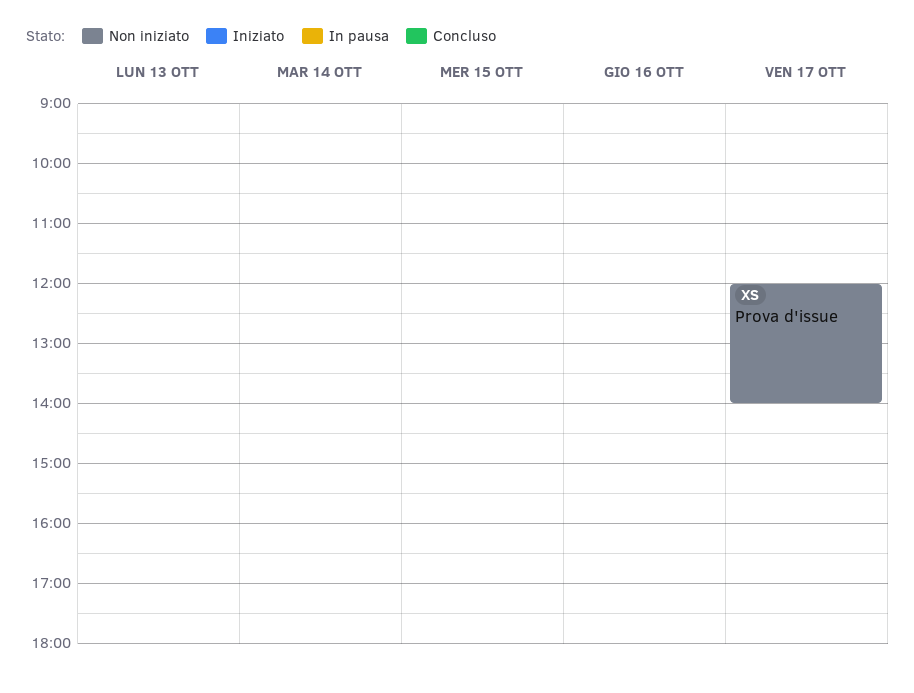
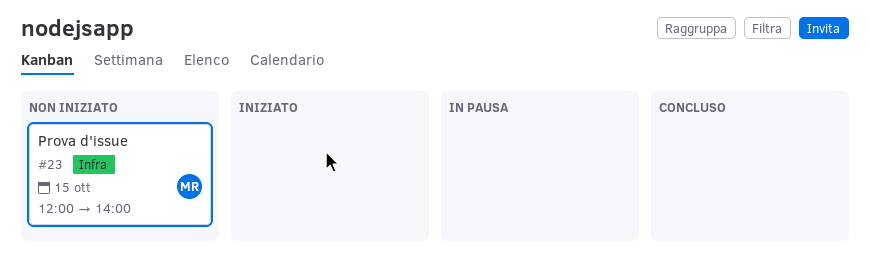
Prova d'issue, day: Oct 17 -> Oct 15

